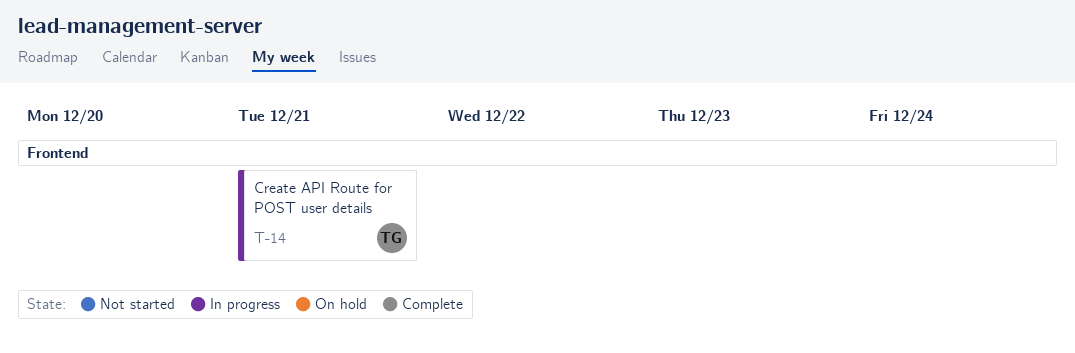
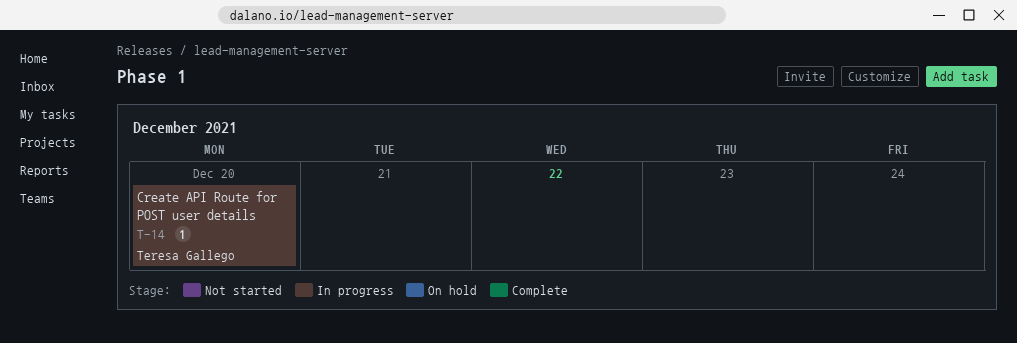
T-14, due: Dec 21 -> Dec 20

